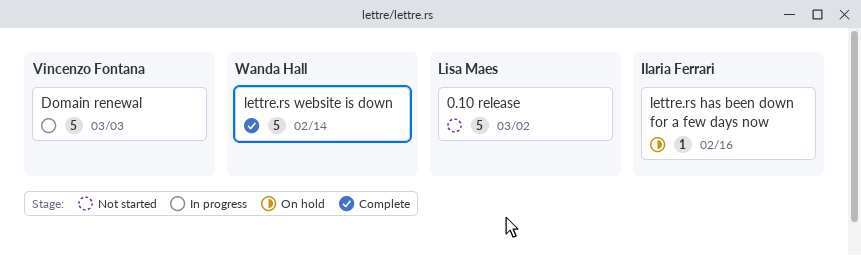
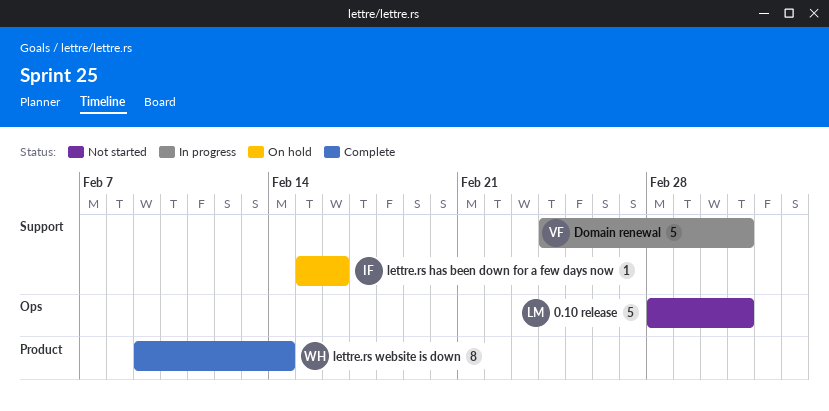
0.10 release, due: Mar 2 -> Mar 3
lettre.rs website is down, estimate: 5 -> 8

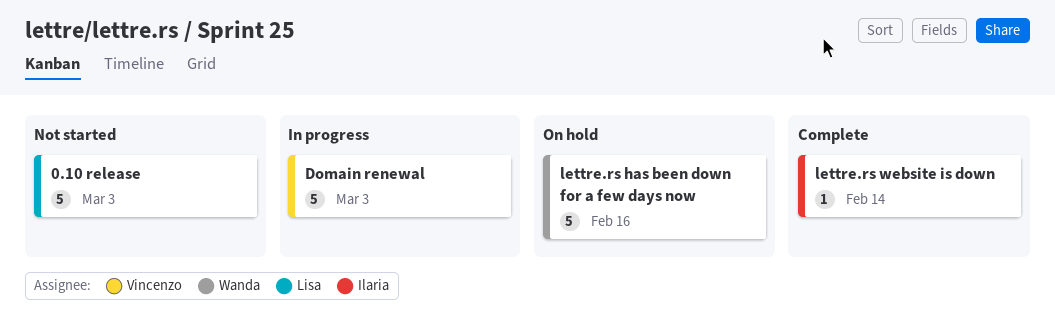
lettre.rs has been down for a few days now, owner: Ilaria -> Wanda
lettre.rs has been down for a few days now, estimate: 1 -> 5
lettre.rs website is down, owner: Wanda -> Ilaria
lettre.rs website is down, estimate: 8 -> 1

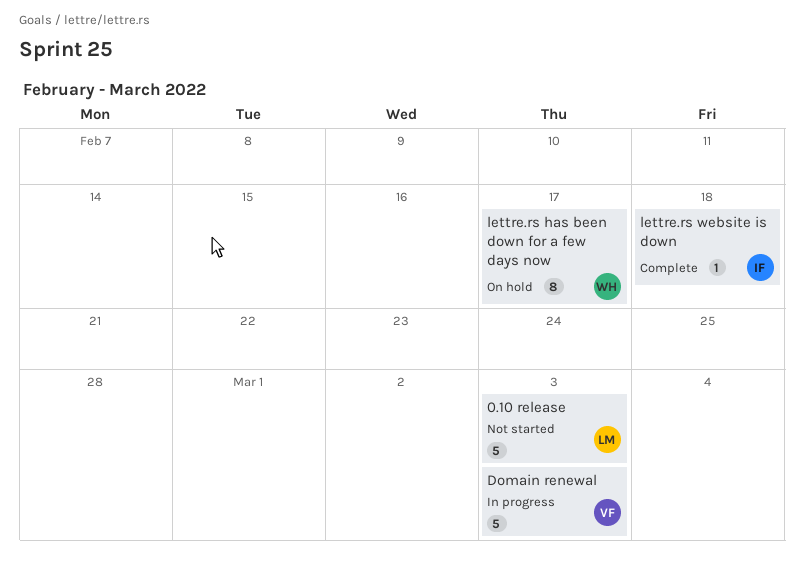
lettre.rs has been down for a few days now, estimate: 5 -> 8
lettre.rs has been down for a few days now, due: Feb 16 -> Feb 17
lettre.rs website is down, due: Feb 14 -> Feb 18

